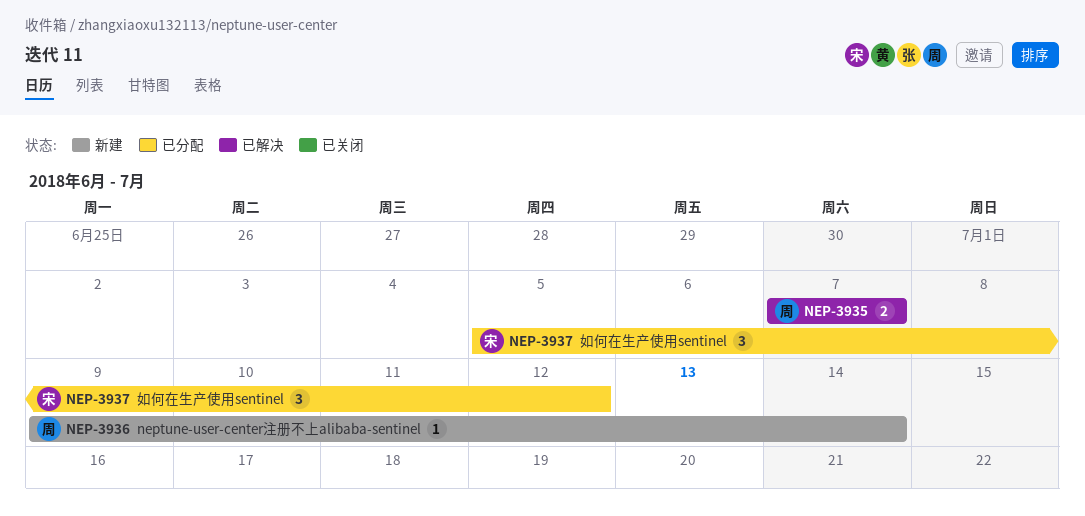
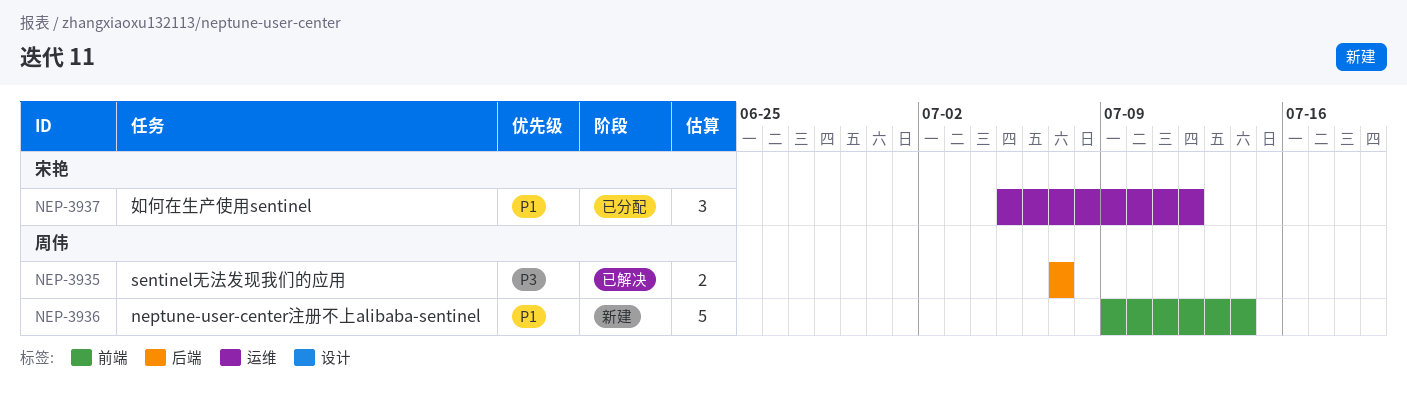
NEP-3936, estimate: 1 -> 5

